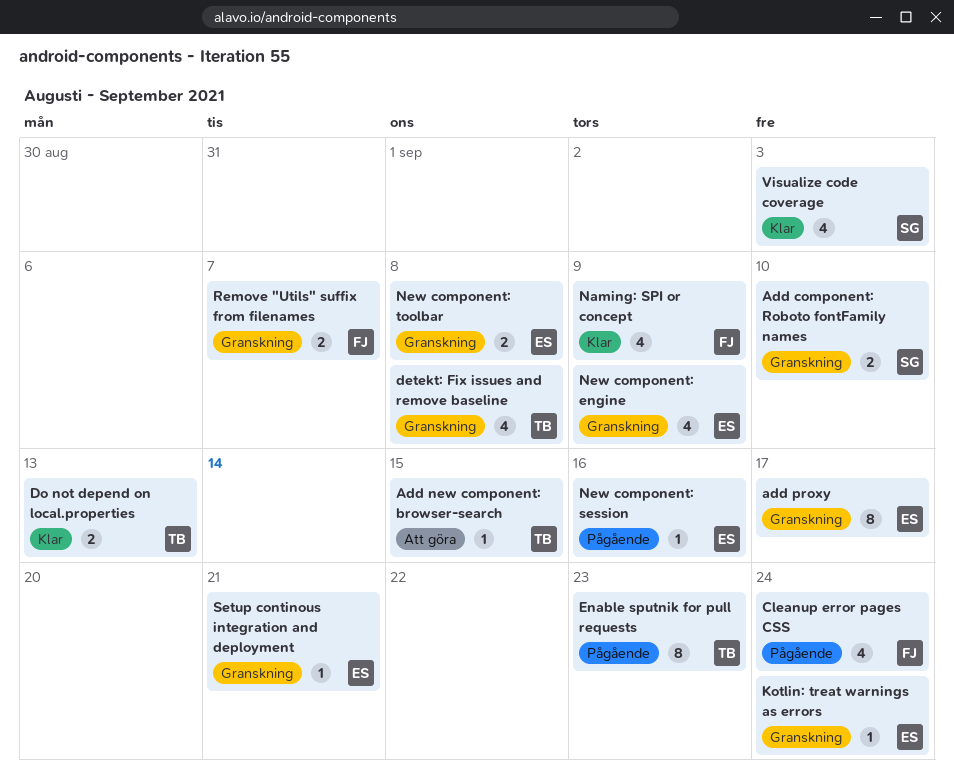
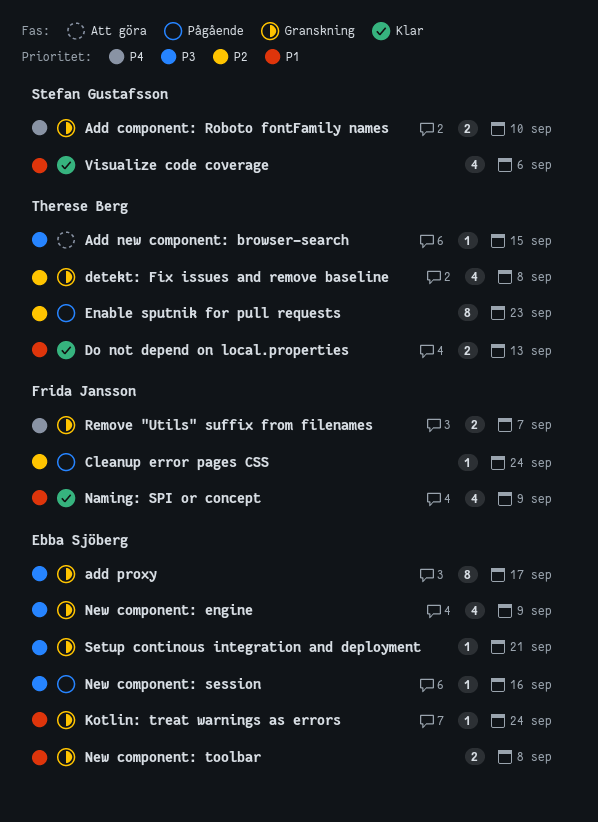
Cleanup error pages CSS, estimate: 4 -> 1
Visualize code coverage, due: Sep 3 -> Sep 6

